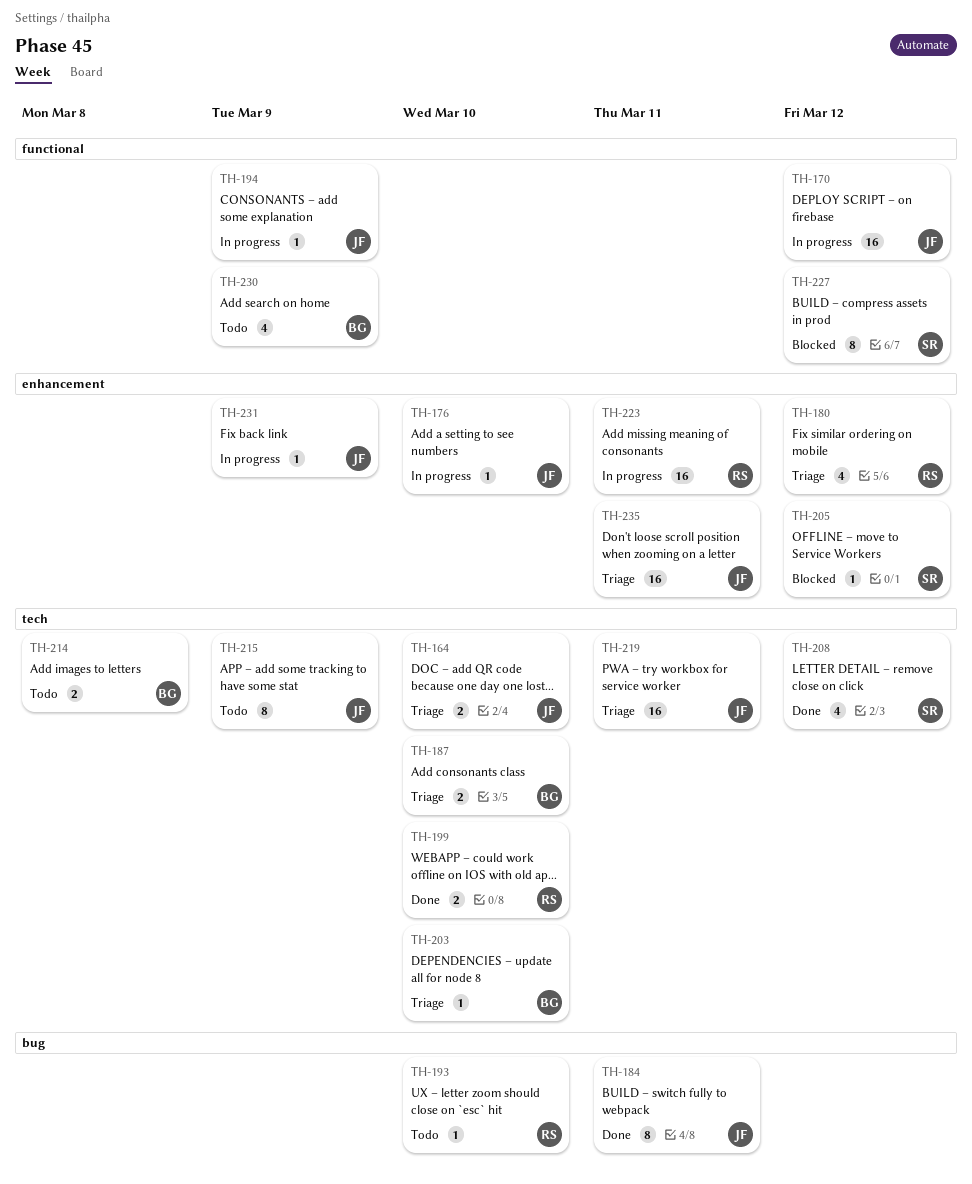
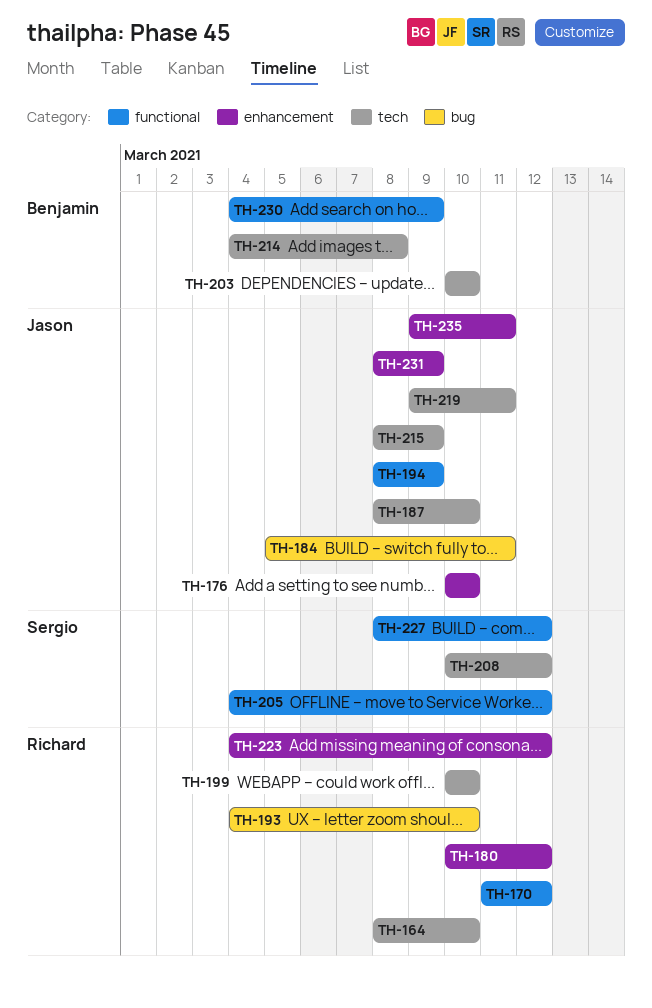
TH-164, owner: Jason -> Richard
TH-170, owner: Jason -> Richard
TH-187, owner: Benjamin -> Jason
TH-205, label: enhancement -> functional
TH-223, due: Mar 11 -> Mar 12

